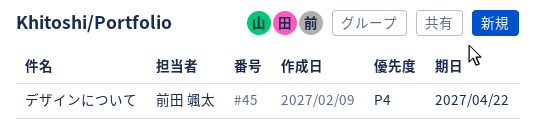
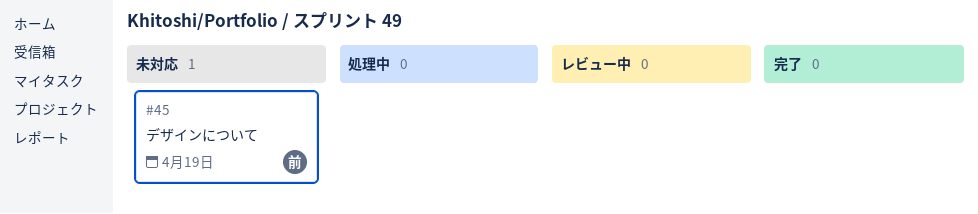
#45, due: Apr 22 -> Apr 19

